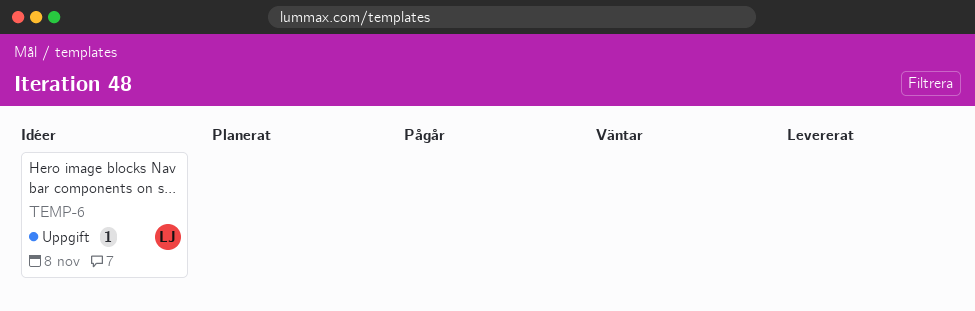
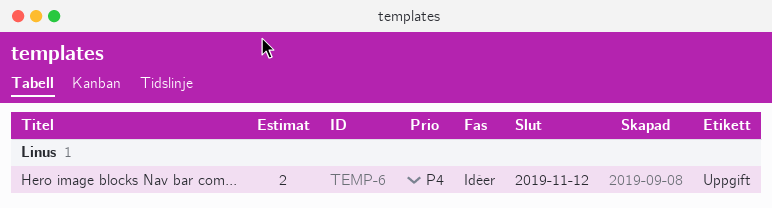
TEMP-6, estimate: 1 -> 2
TEMP-6, due: Nov 8 -> Nov 12

